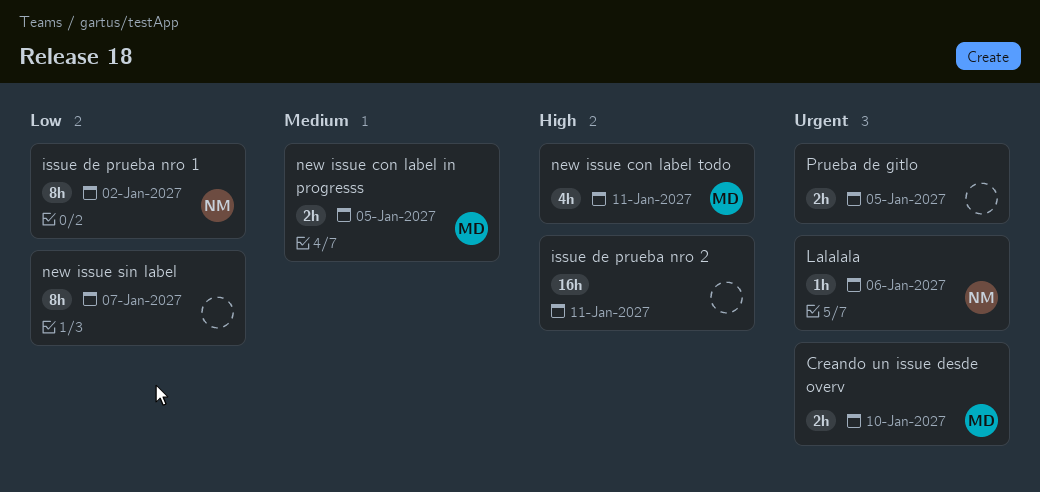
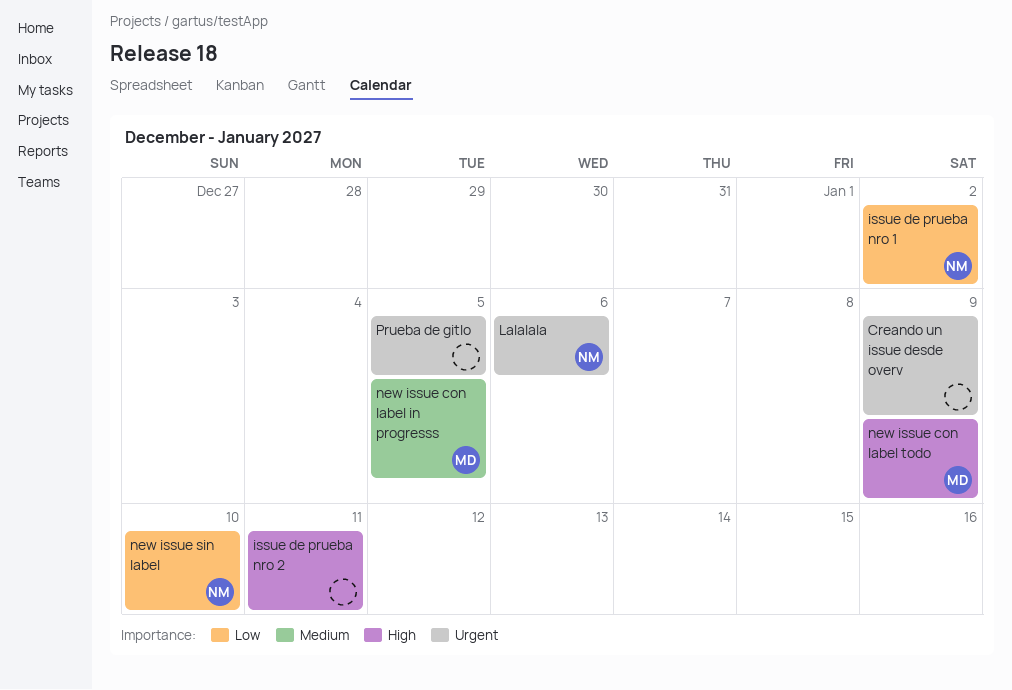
Creando un issue desde overv, owner: MD -> none
Creando un issue desde overv, due: Jan 10 -> Jan 9
new issue con label todo, due: Jan 11 -> Jan 9
new issue sin label, owner: none -> NM
new issue sin label, due: Jan 7 -> Jan 10

